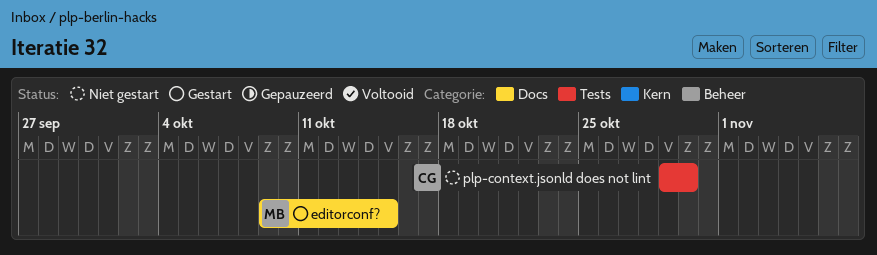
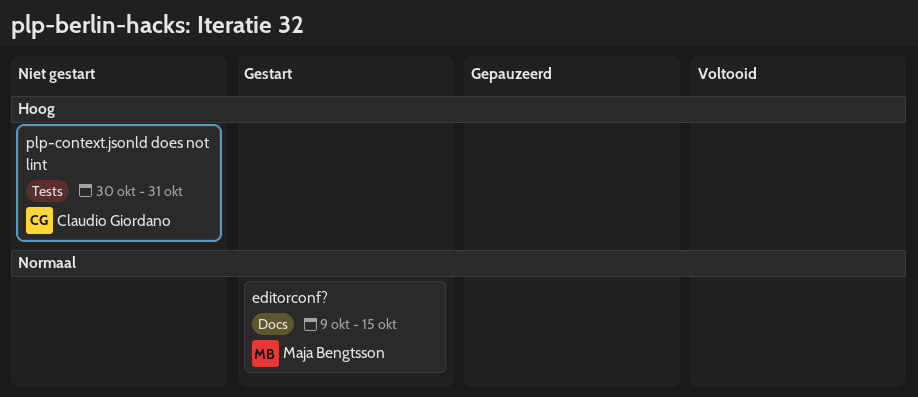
plp-context.jsonld does not lint, start: Oct 29 -> Oct 30
plp-context.jsonld does not lint, due: Oct 30 -> Oct 31

